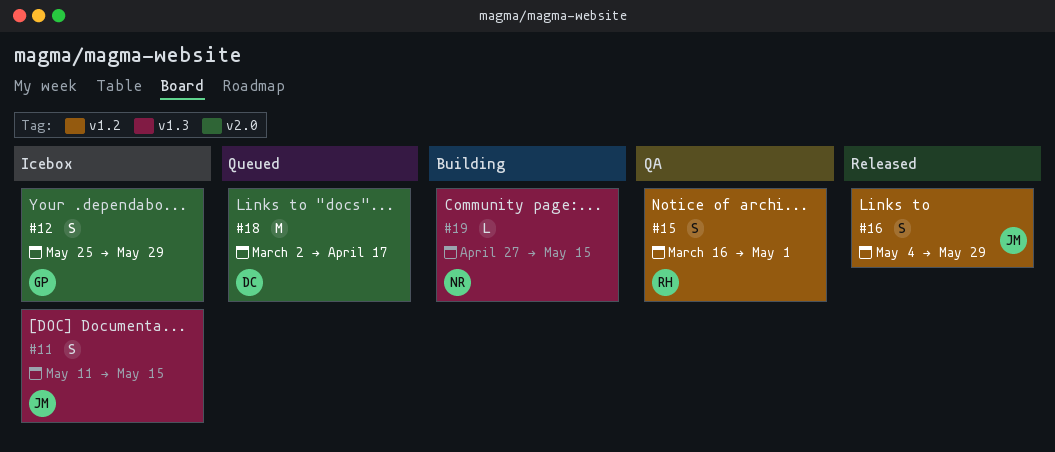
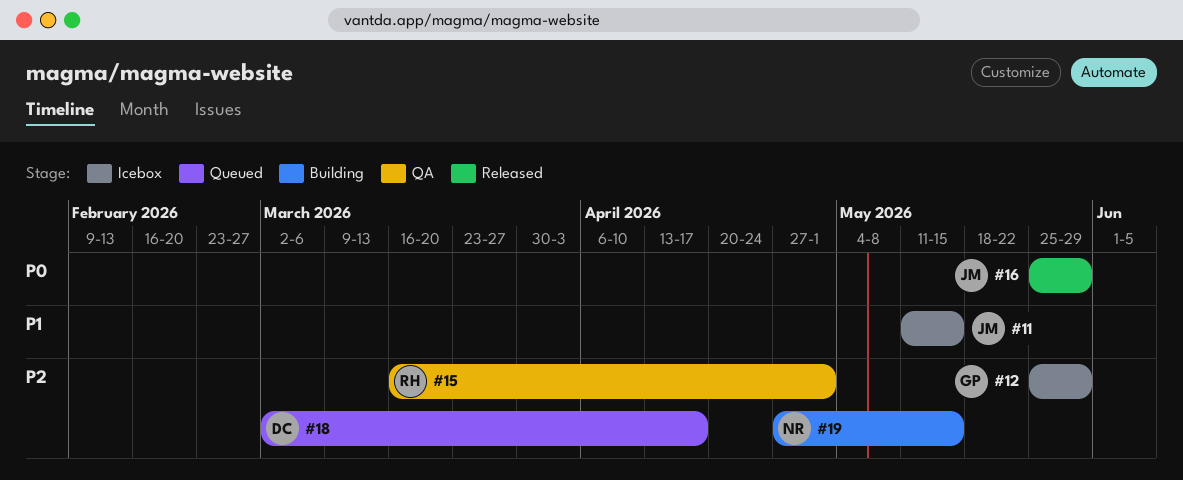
#16, start: May 4 -> May 25

